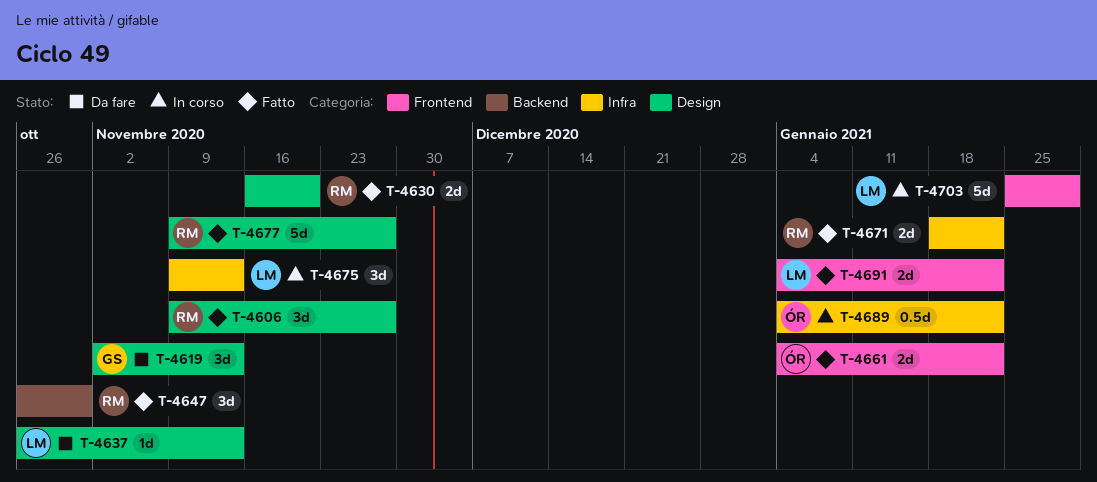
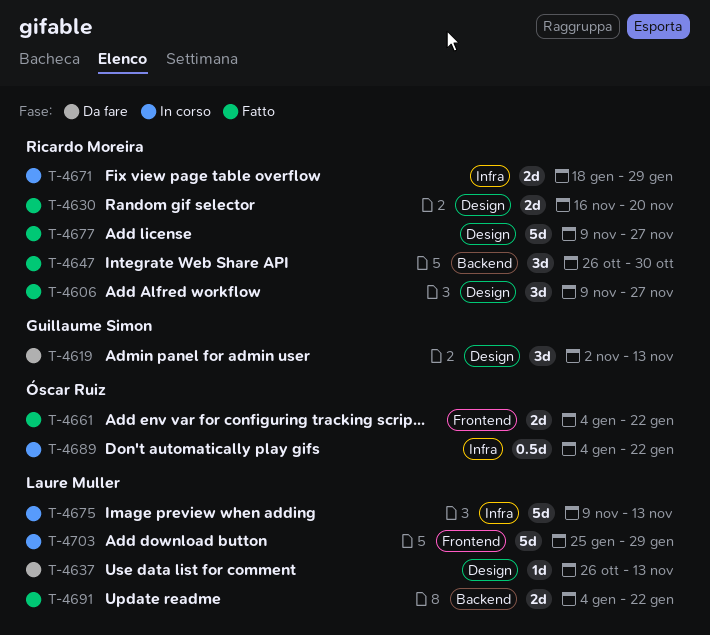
T-4671, status: Fatto -> In corso
T-4671, due: Jan 22 -> Jan 29
T-4675, estimate: 3d -> 5d
T-4691, label: Frontend -> Backend

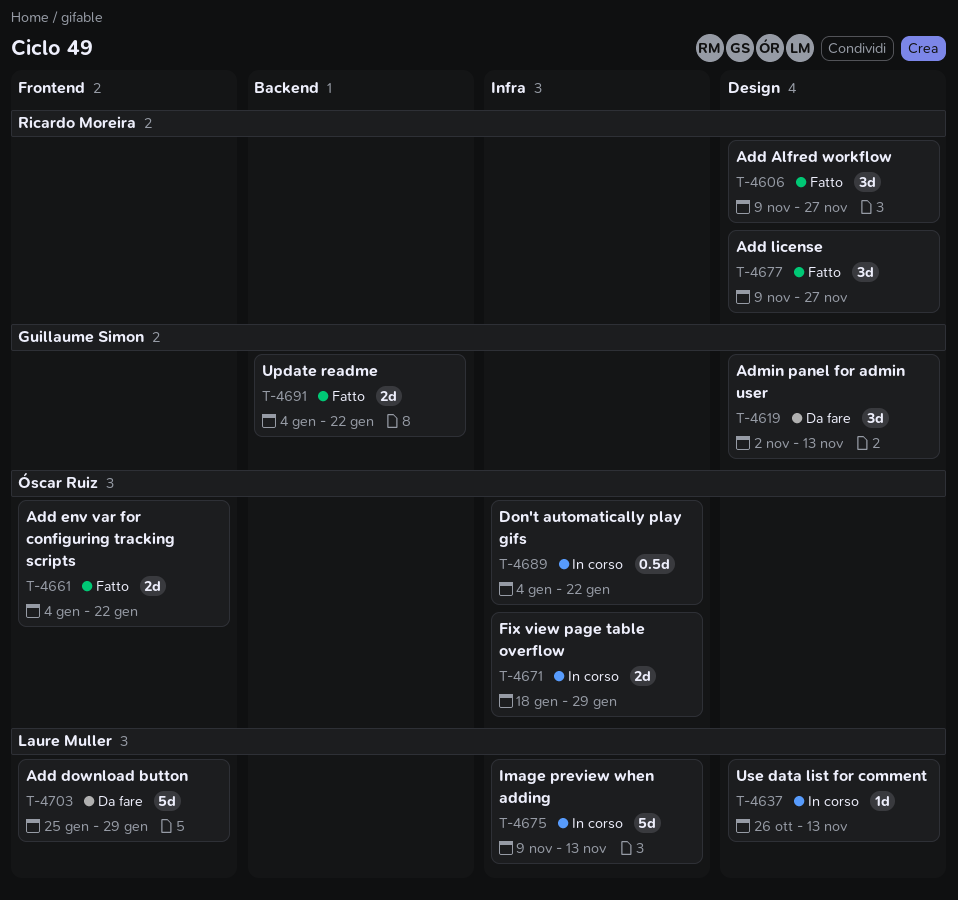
T-4630: present -> none
T-4637, status: Da fare -> In corso
T-4647: present -> none
T-4671, owner: Ricardo Moreira -> Óscar Ruiz
T-4677, estimate: 5d -> 3d
T-4691, owner: Laure Muller -> Guillaume Simon
T-4703, status: In corso -> Da fare

